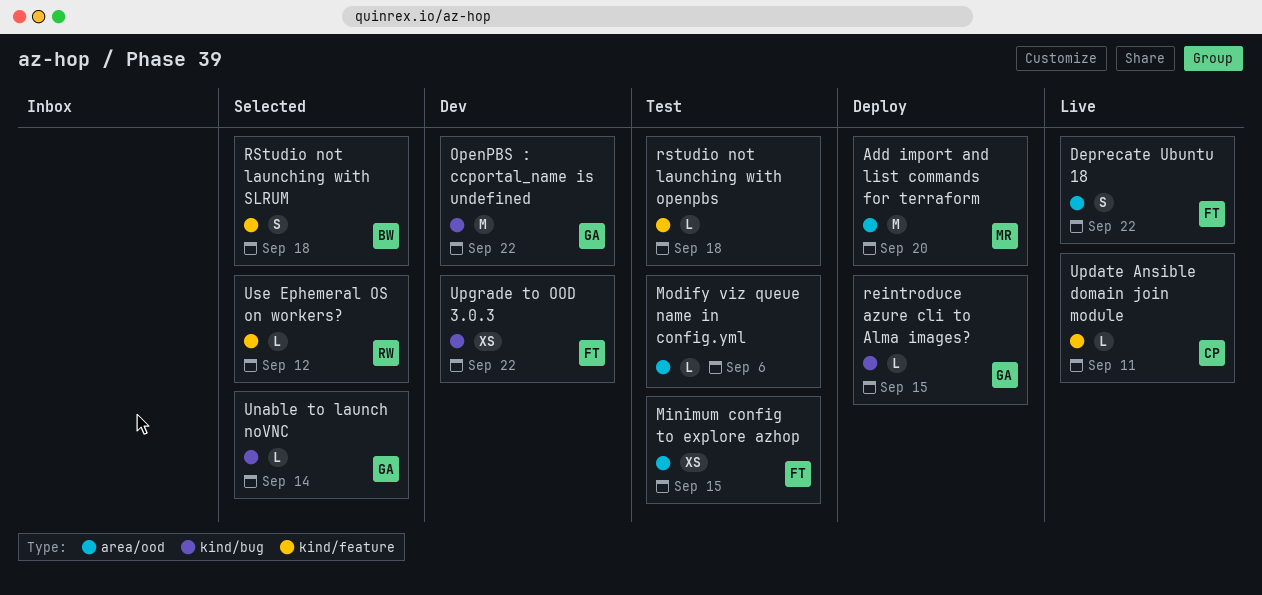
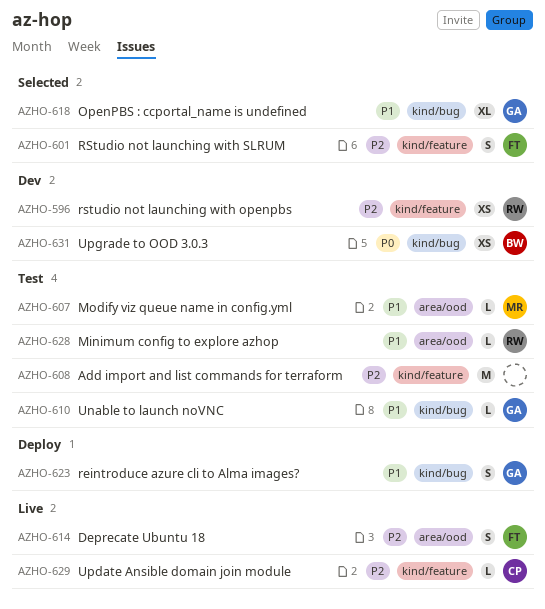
Add import and list commands for terraform, status: Deploy -> Test
Add import and list commands for terraform, owner: MR -> none
Add import and list commands for terraform, label: area/ood -> kind/feature
Minimum config to explore azhop, owner: FT -> RW
Minimum config to explore azhop, estimate: XS -> L
Modify viz queue name in config.yml, owner: none -> MR
OpenPBS : ccportal_name is undefined, status: Dev -> Selected
OpenPBS : ccportal_name is undefined, estimate: M -> XL
reintroduce azure cli to Alma images?, estimate: L -> S
rstudio not launching with openpbs, status: Test -> Dev
rstudio not launching with openpbs, owner: none -> RW
rstudio not launching with openpbs, estimate: L -> XS
RStudio not launching with SLRUM, owner: BW -> FT
Unable to launch noVNC, status: Selected -> Test
Upgrade to OOD 3.0.3, owner: FT -> BW
Use Ephemeral OS on workers?: present -> none

